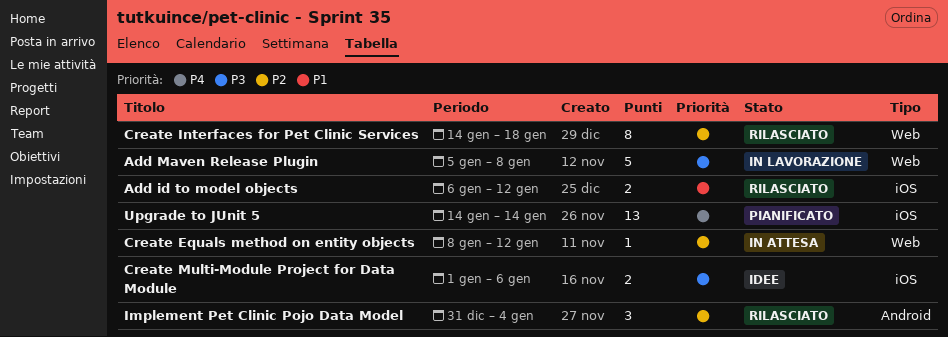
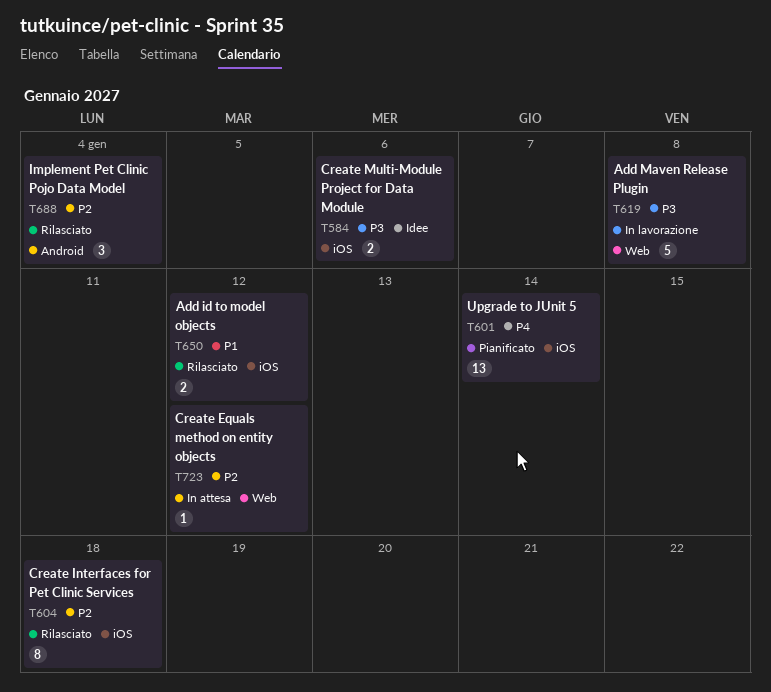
Create Interfaces for Pet Clinic Services, label: Web -> iOS

